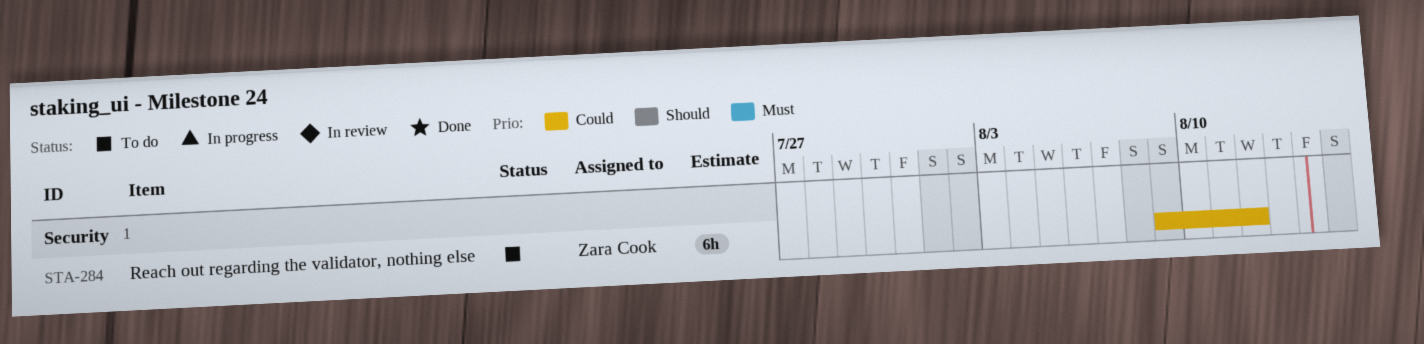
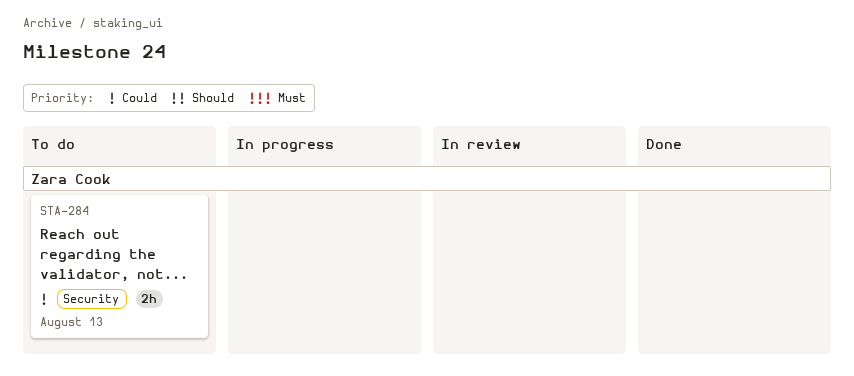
STA-284, estimate: 6h -> 2h
STA-284, due: Aug 12 -> Aug 13

